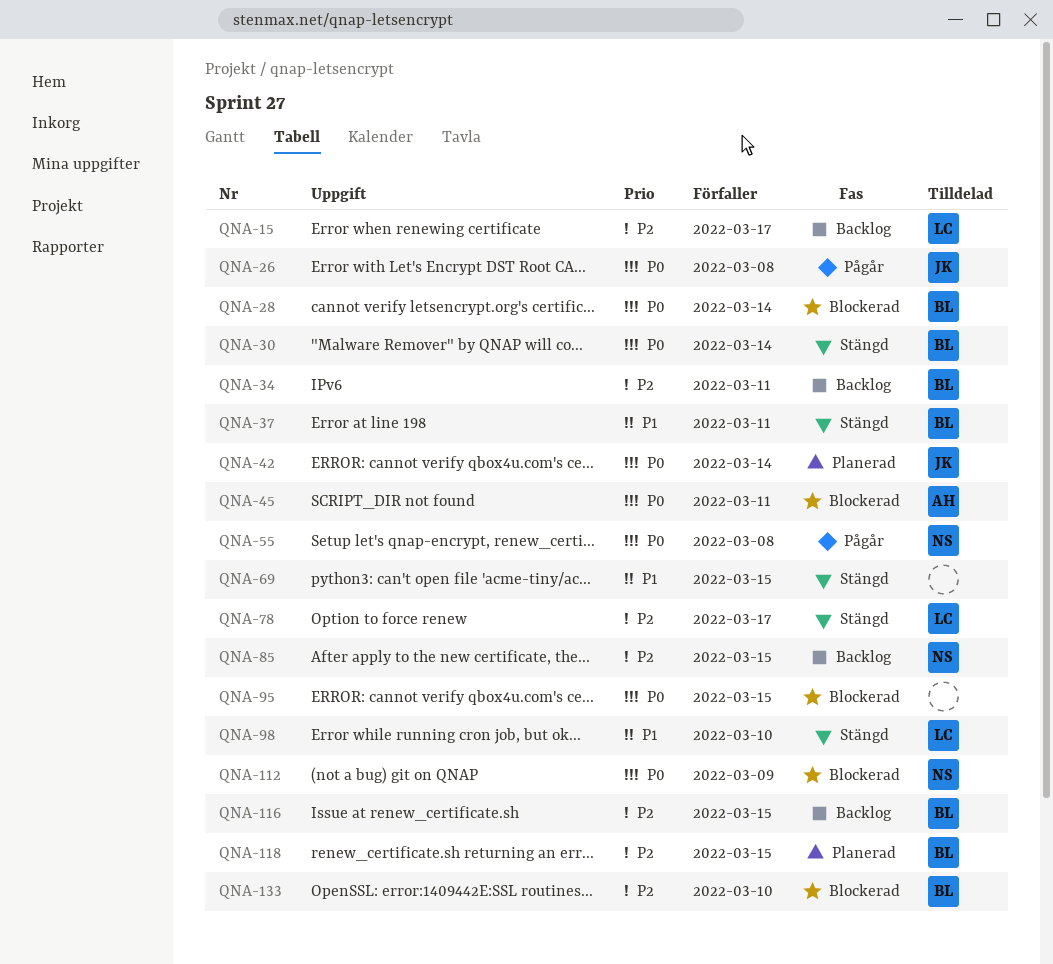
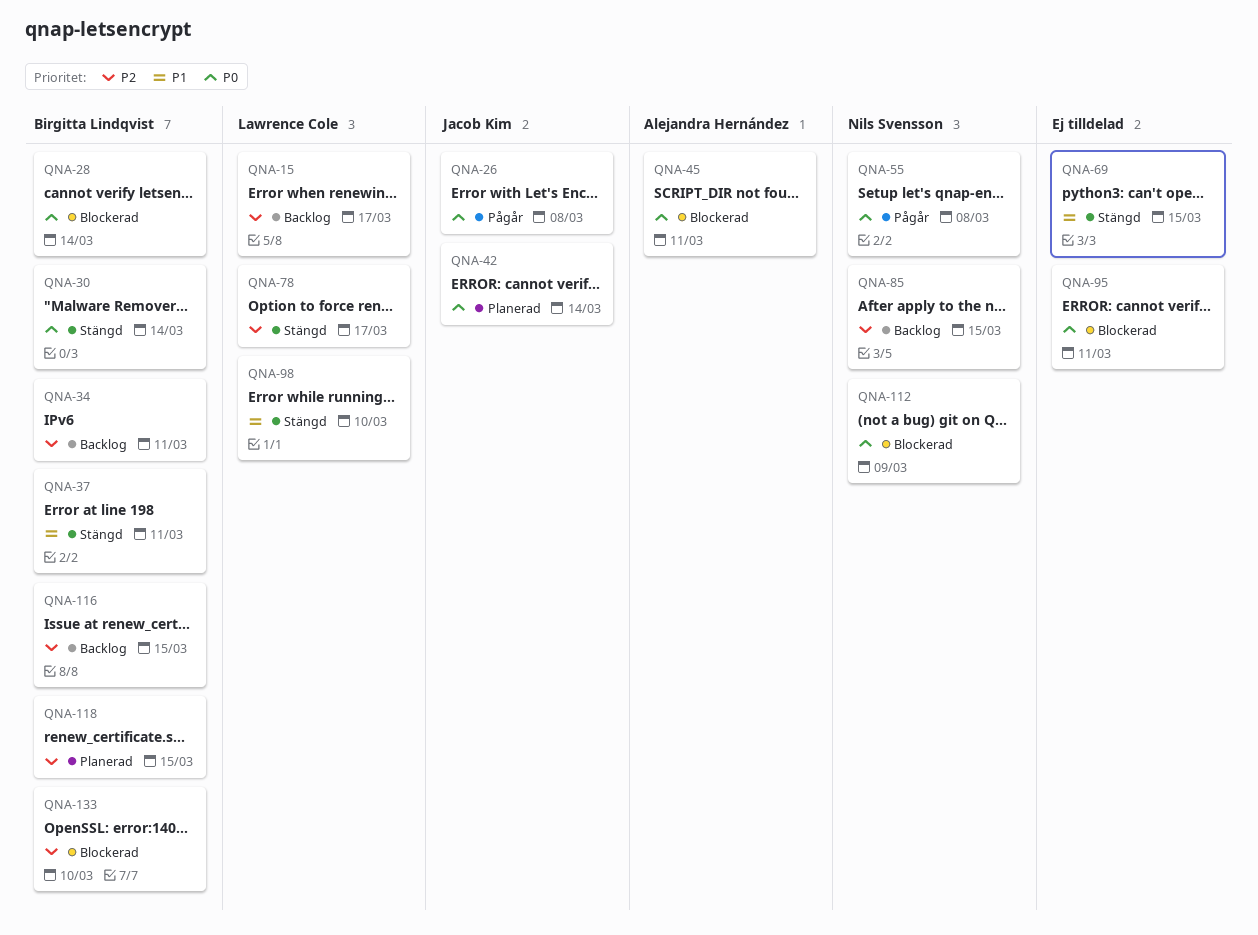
QNA-95, due: Mar 15 -> Mar 11

